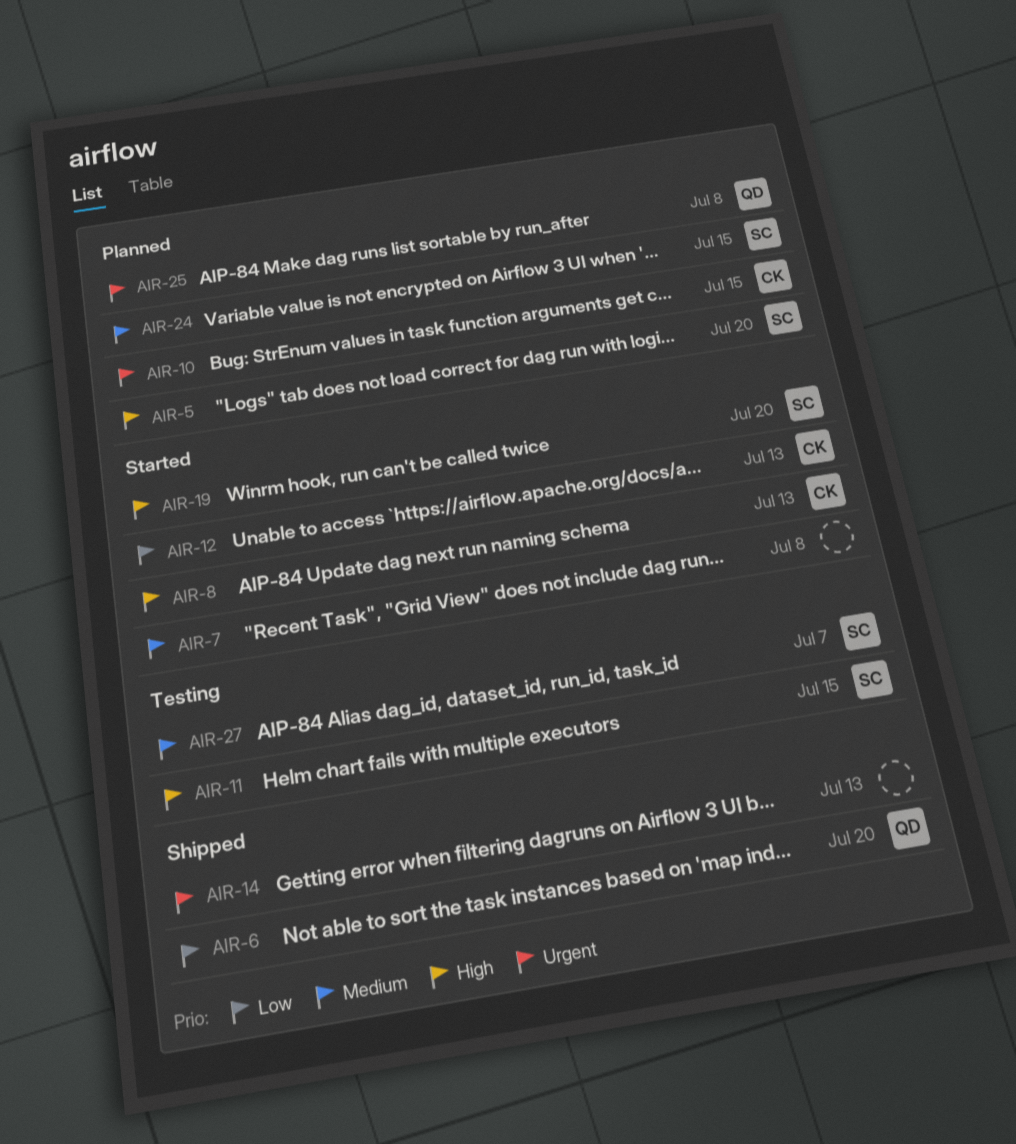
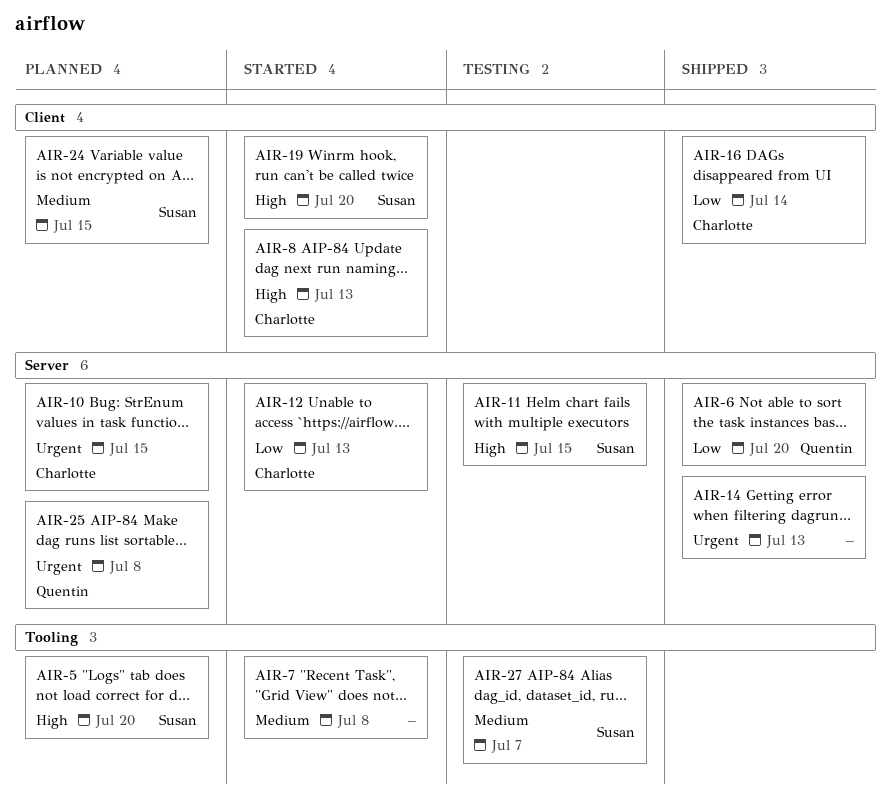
AIR-16: none -> present

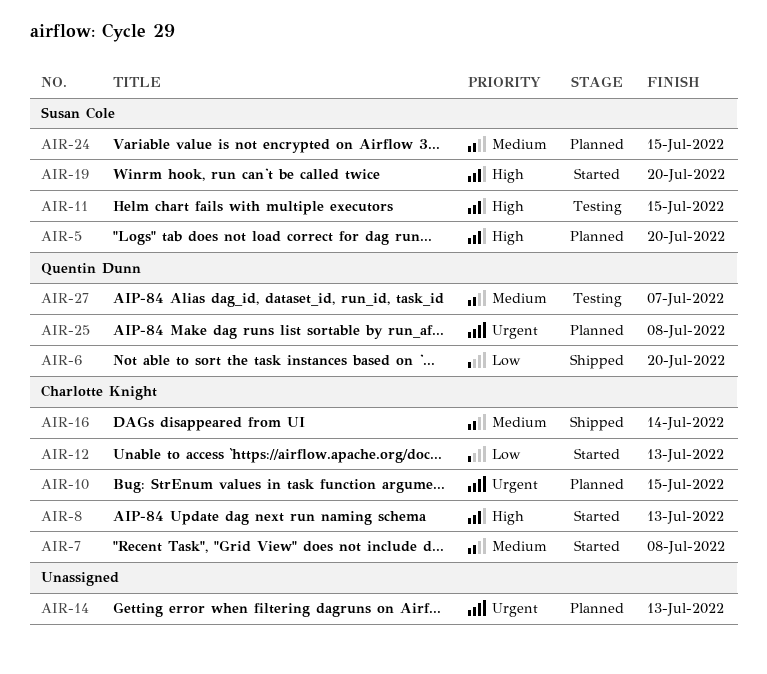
AIR-7, owner: none -> Charlotte Knight
AIR-14, status: Shipped -> Planned
AIR-16, priority: Low -> Medium
AIR-27, owner: Susan Cole -> Quentin Dunn

